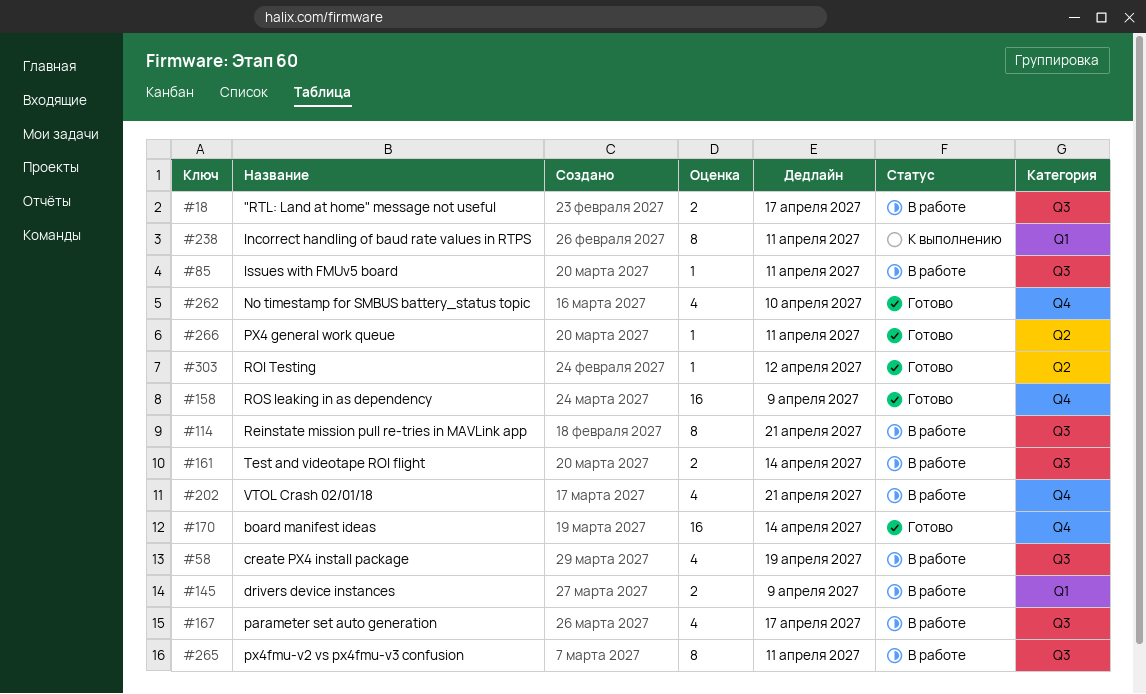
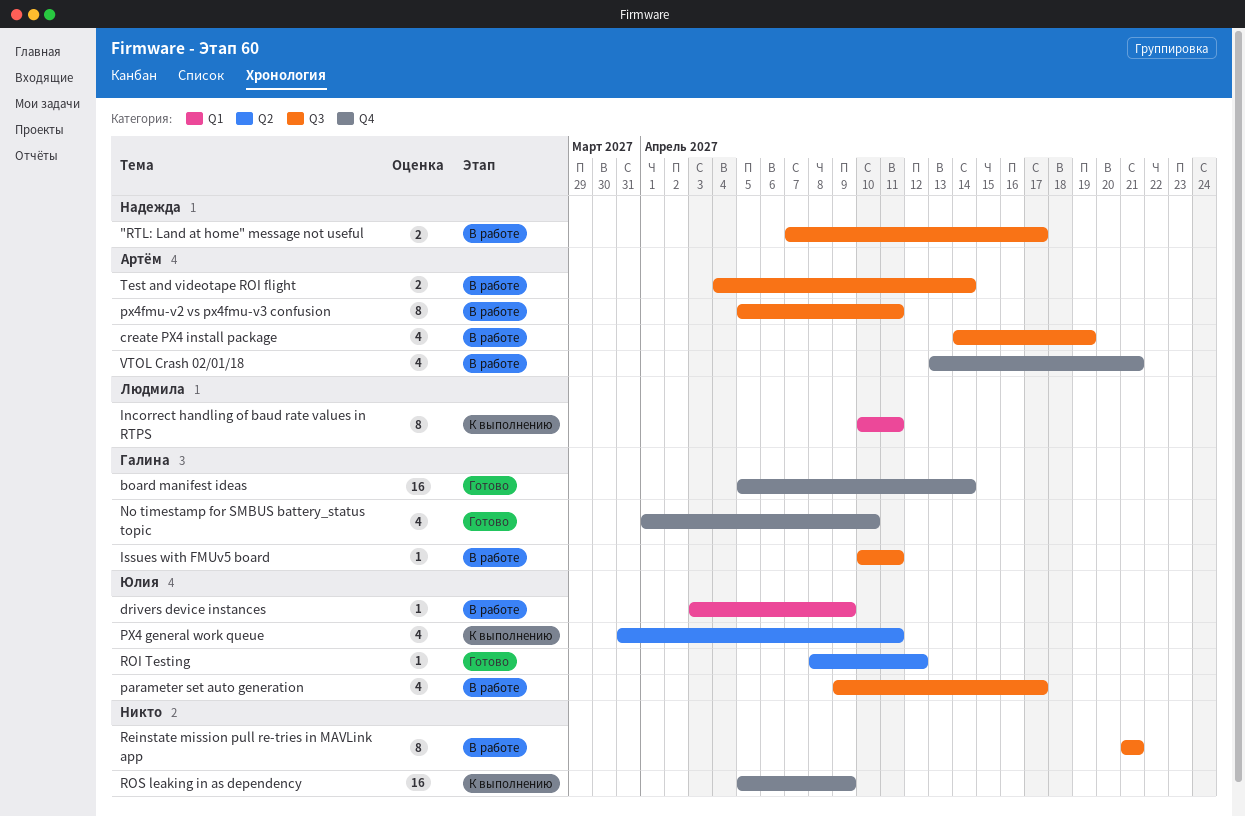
drivers device instances, estimate: 2 -> 1
PX4 general work queue, status: Готово -> К выполнению
PX4 general work queue, estimate: 1 -> 4
ROS leaking in as dependency, status: Готово -> К выполнению

